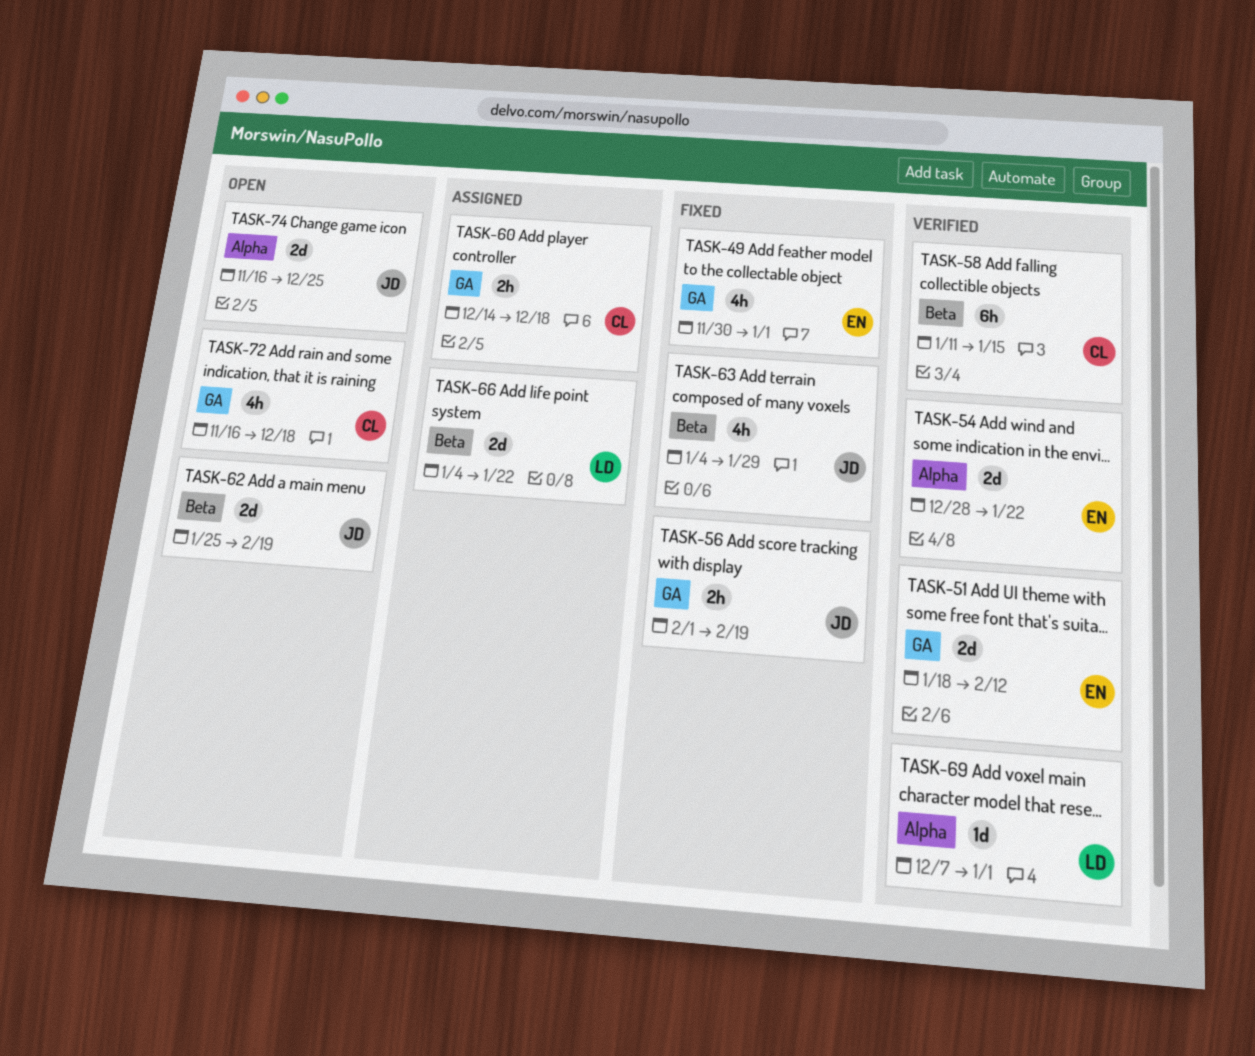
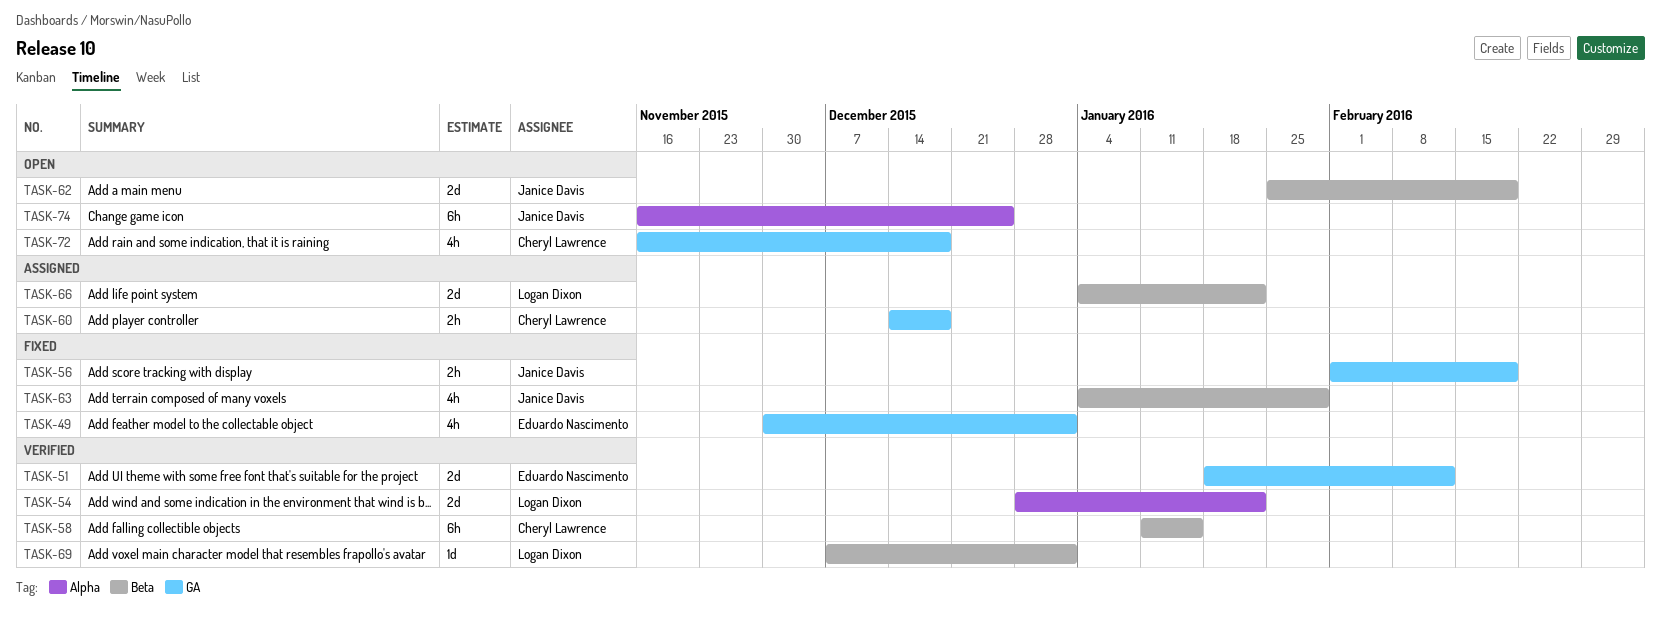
TASK-54, owner: Eduardo Nascimento -> Logan Dixon
TASK-69, label: Alpha -> Beta
TASK-74, estimate: 2d -> 6h

